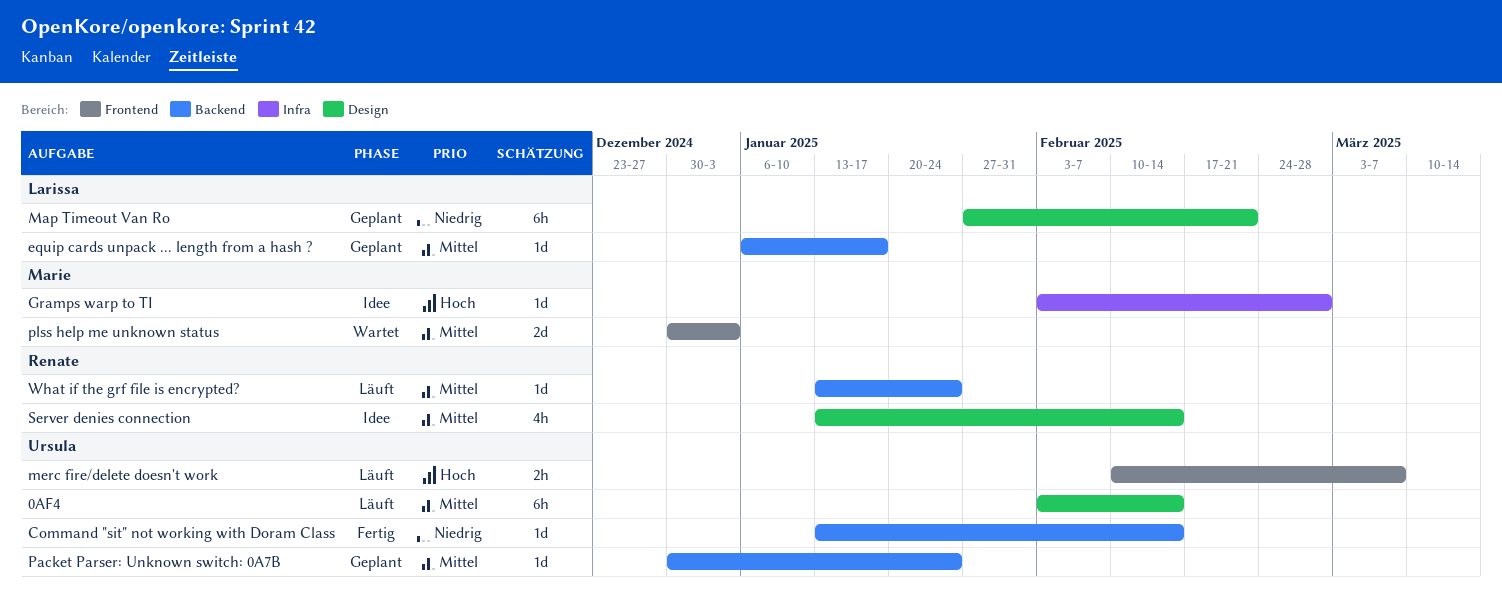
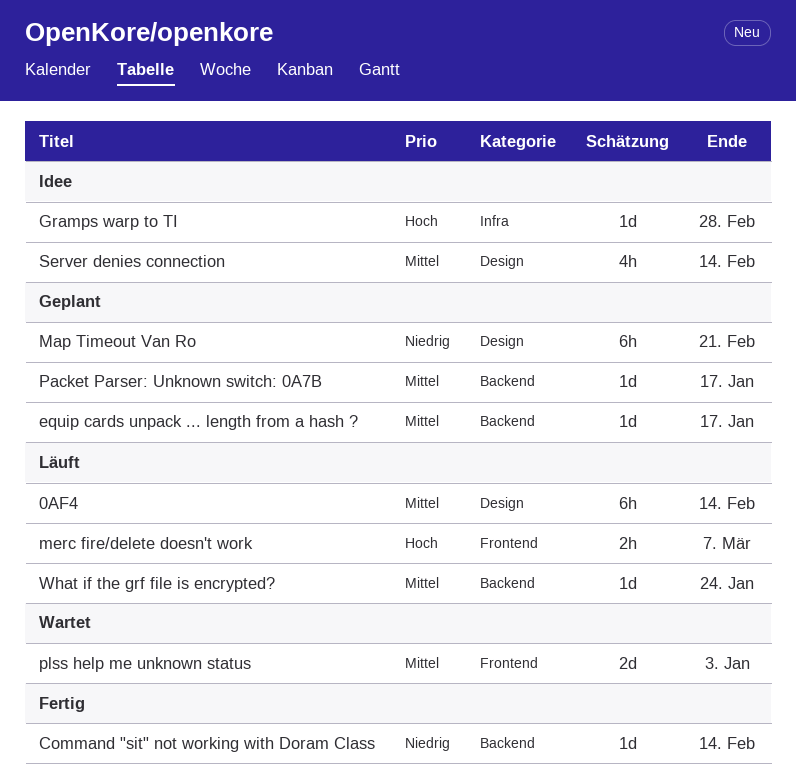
Packet Parser: Unknown switch: 0A7B, due: Jan 24 -> Jan 17

